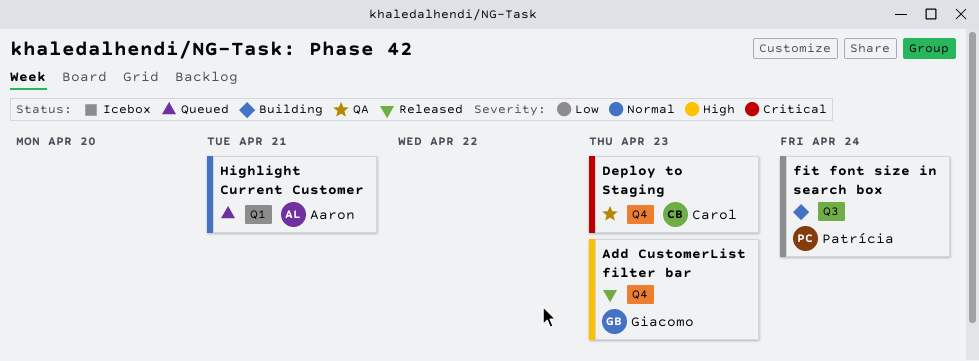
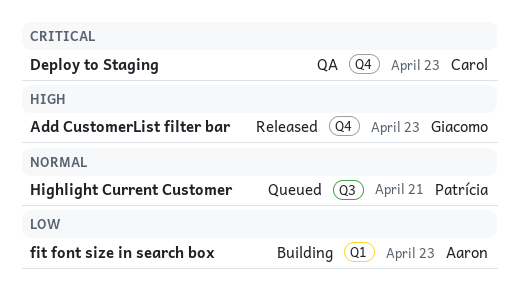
fit font size in search box, owner: Patrícia -> Aaron
fit font size in search box, label: Q3 -> Q1
fit font size in search box, due: Apr 24 -> Apr 23
Highlight Current Customer, owner: Aaron -> Patrícia
Highlight Current Customer, label: Q1 -> Q3

